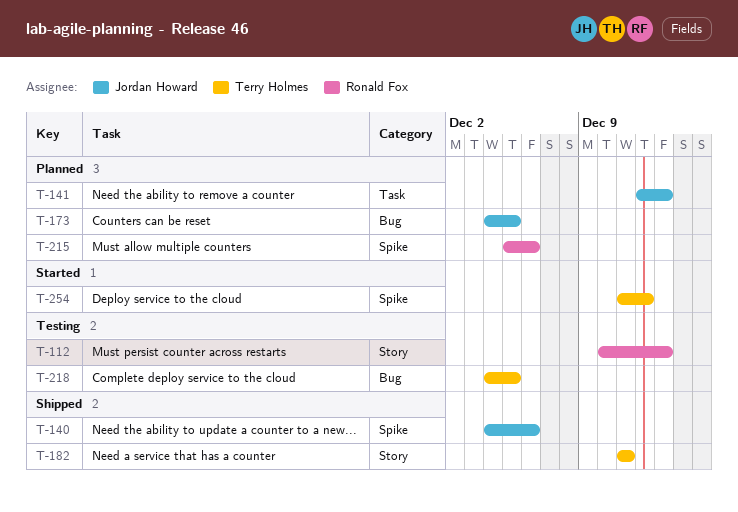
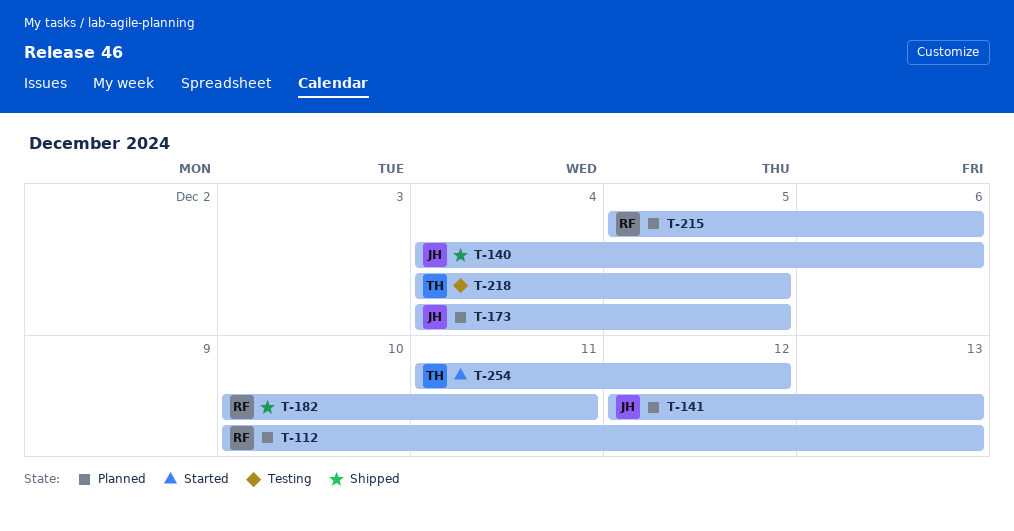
T-112, status: Testing -> Planned
T-182, owner: Terry Holmes -> Ronald Fox
T-182, start: Dec 11 -> Dec 10

